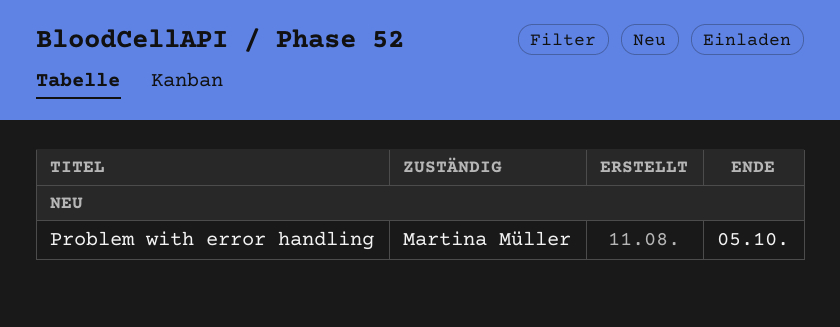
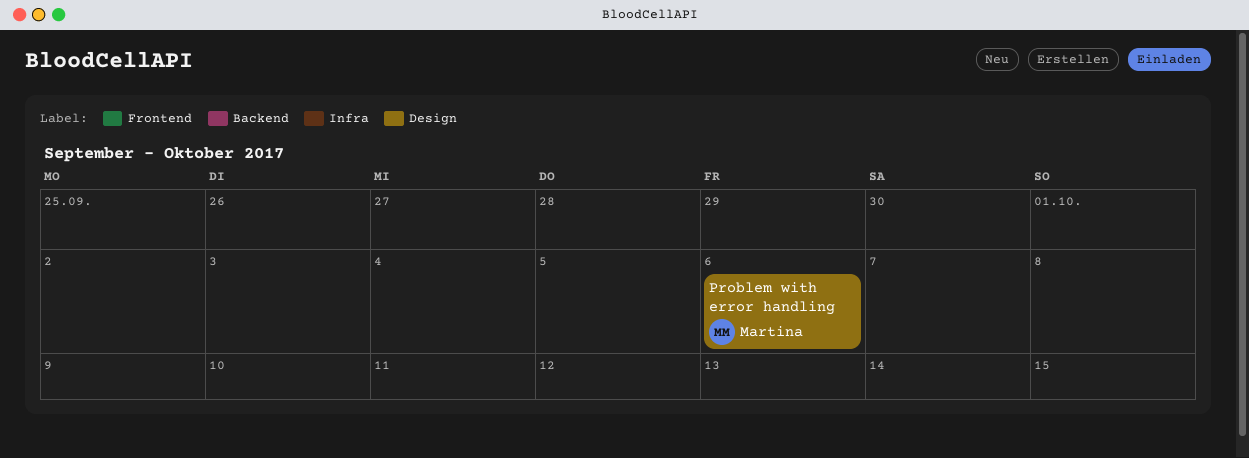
Problem with error handling, due: Oct 5 -> Oct 6

